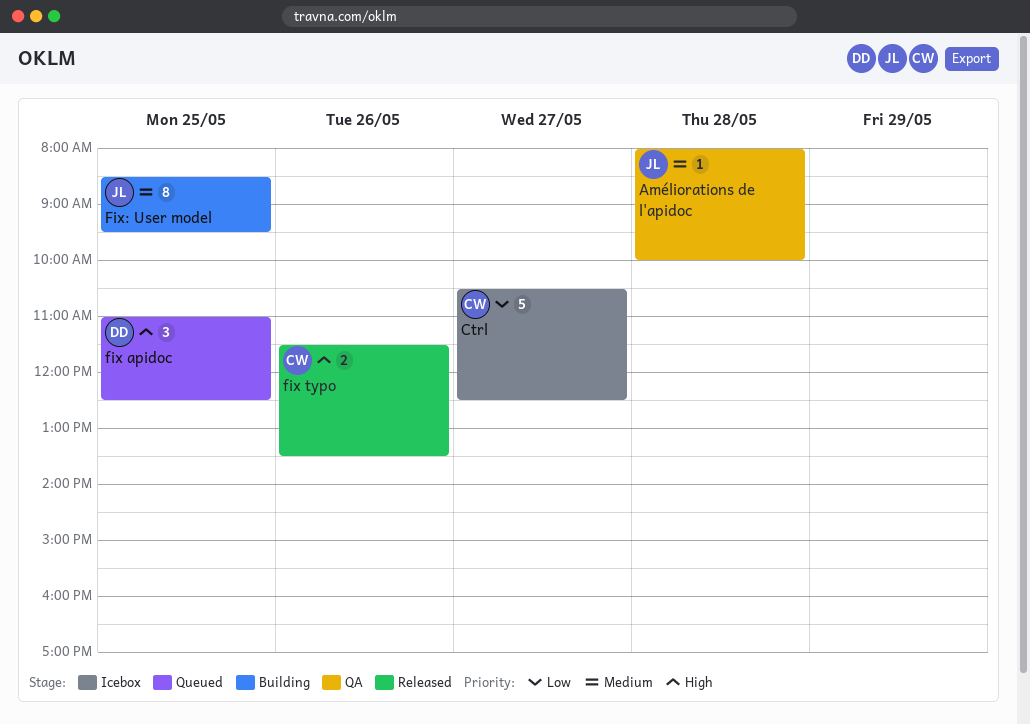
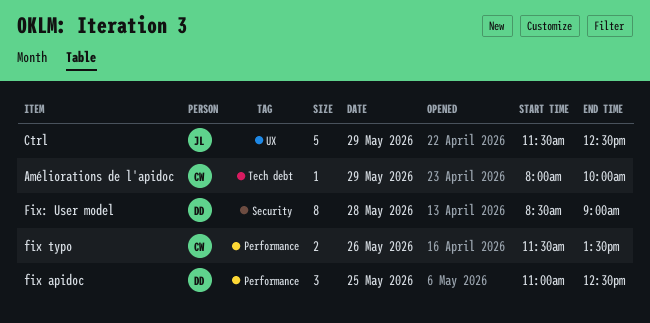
Améliorations de l'apidoc, owner: JL -> CW
Améliorations de l'apidoc, day: May 28 -> May 29
Ctrl, owner: CW -> JL
Ctrl, day: May 27 -> May 29
Ctrl, begins: 10:30 -> 11:30
Fix: User model, owner: JL -> DD
Fix: User model, day: May 25 -> May 28
Fix: User model, ends: 09:30 -> 09:00

